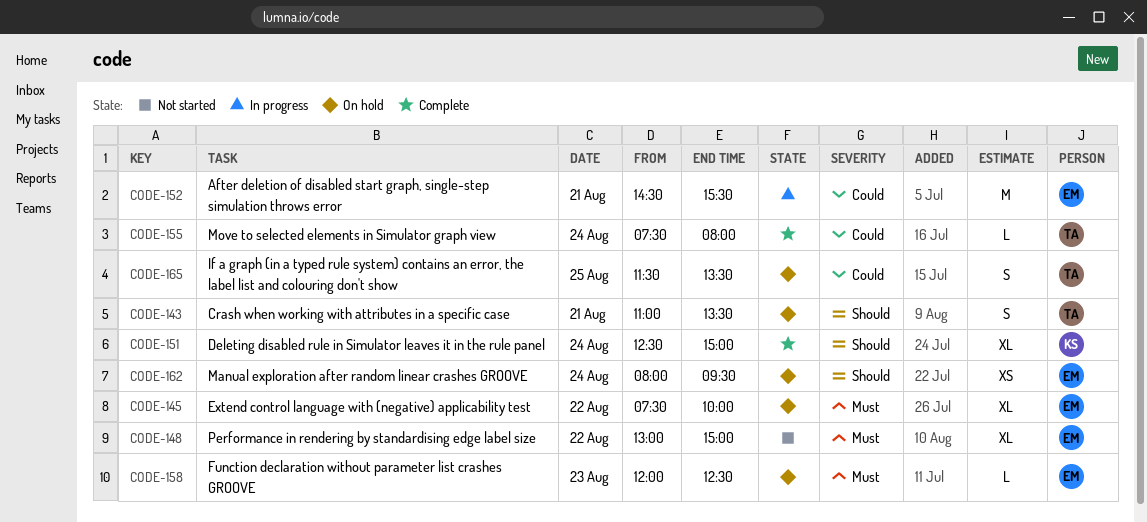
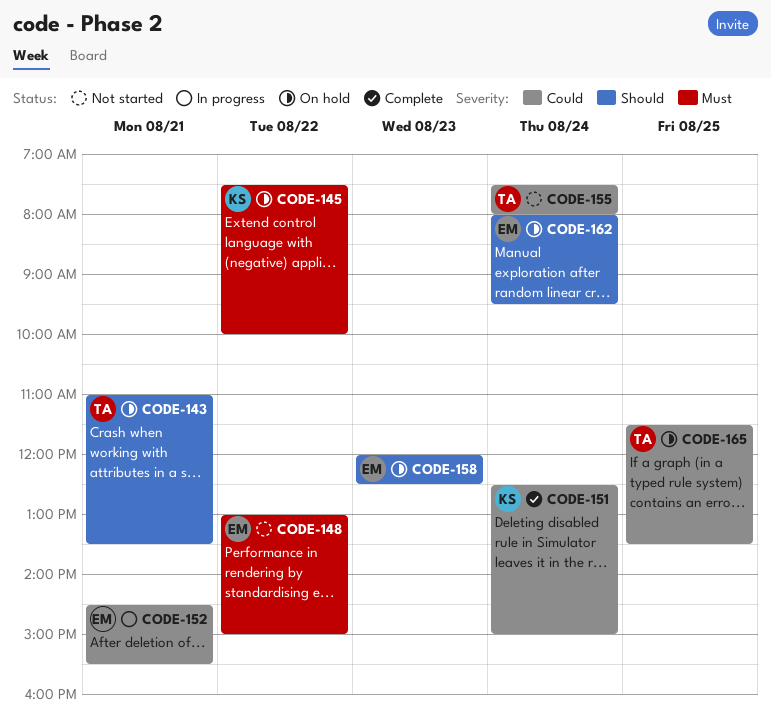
CODE-145, owner: EM -> KS
CODE-151, priority: Should -> Could
CODE-155, status: Complete -> Not started
CODE-158, priority: Must -> Should

